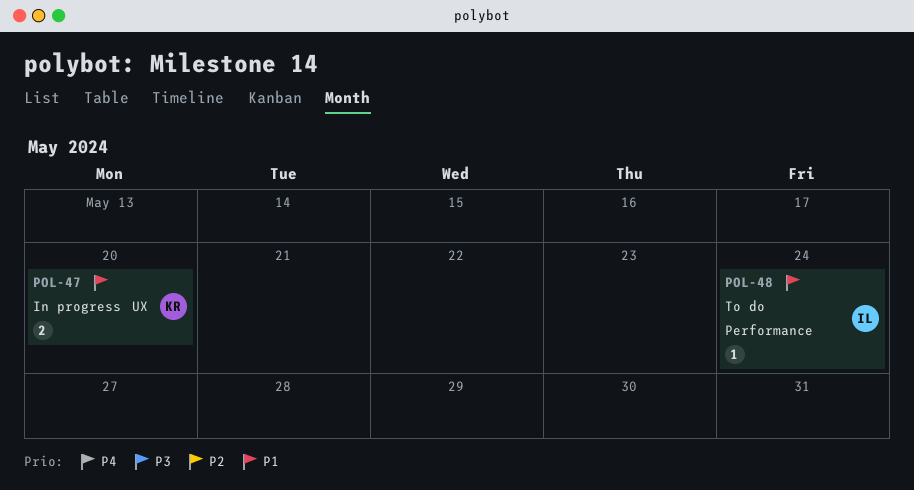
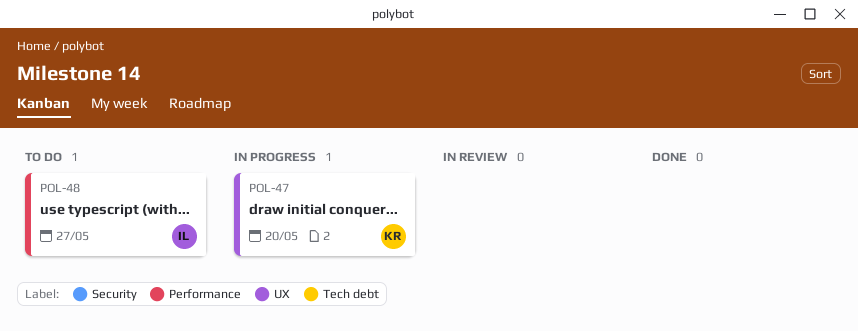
POL-48, due: May 24 -> May 27

